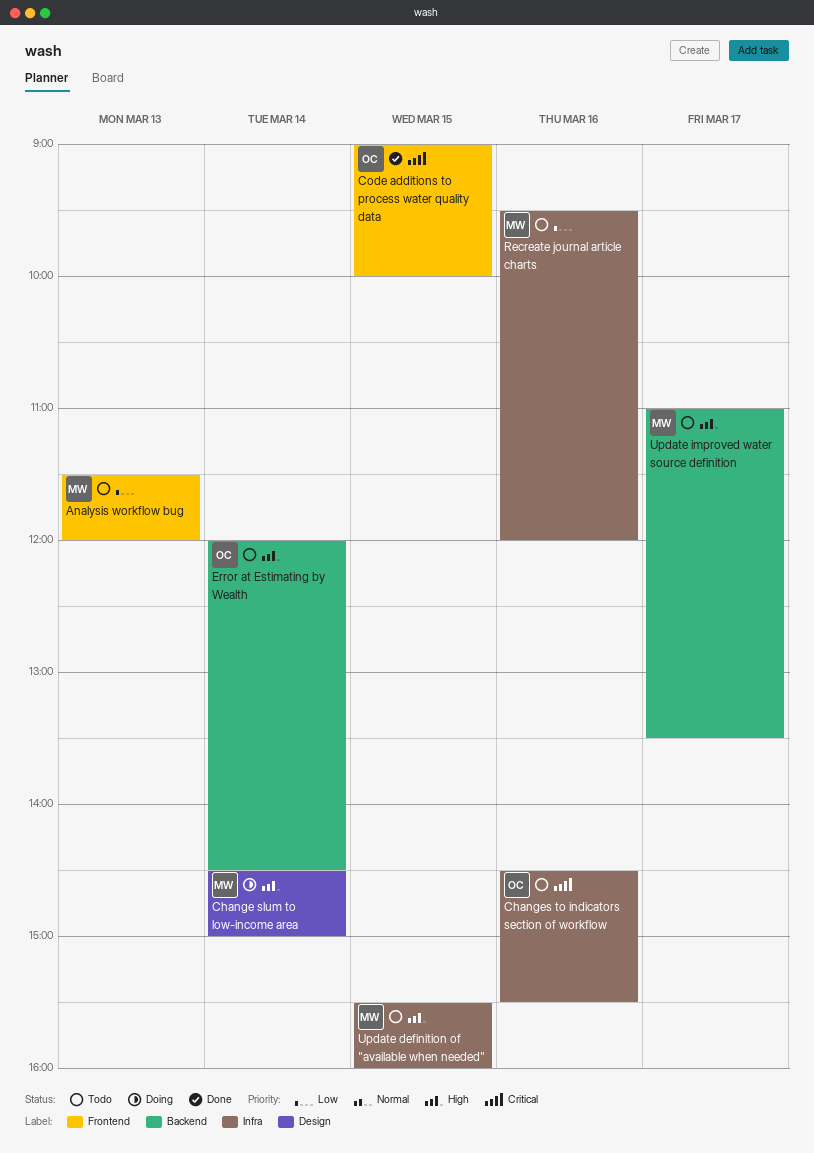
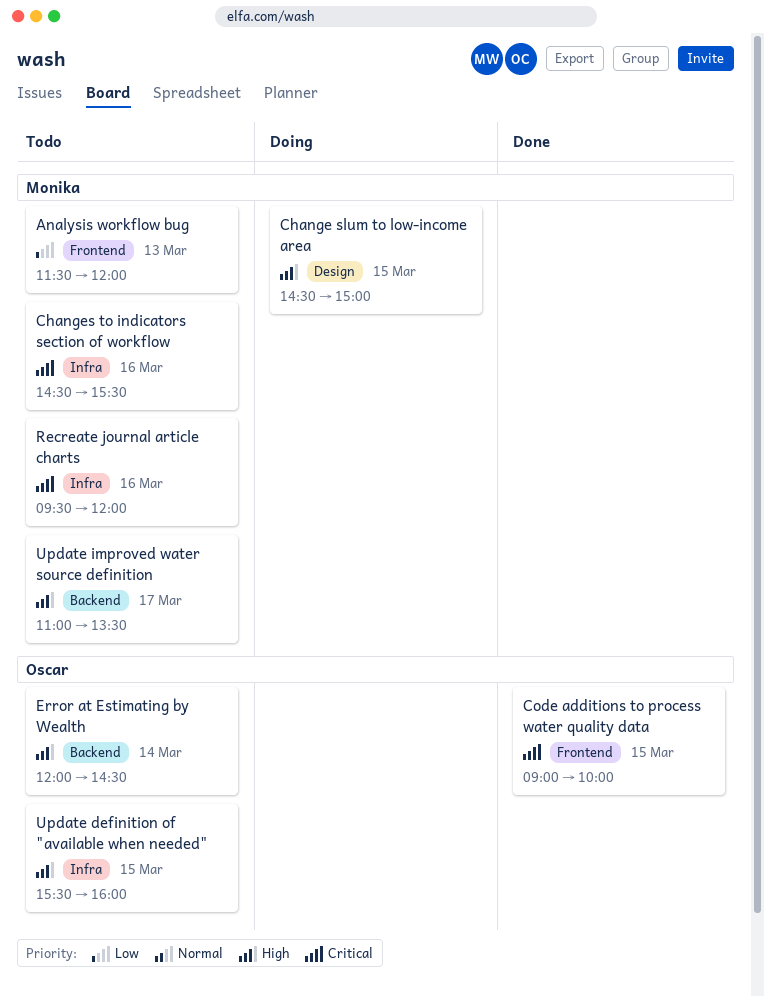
Change slum to low-income area, day: Mar 14 -> Mar 15
Changes to indicators section of workflow, owner: Oscar -> Monika
Recreate journal article charts, priority: Low -> Critical
Update definition of "available when needed", owner: Monika -> Oscar

